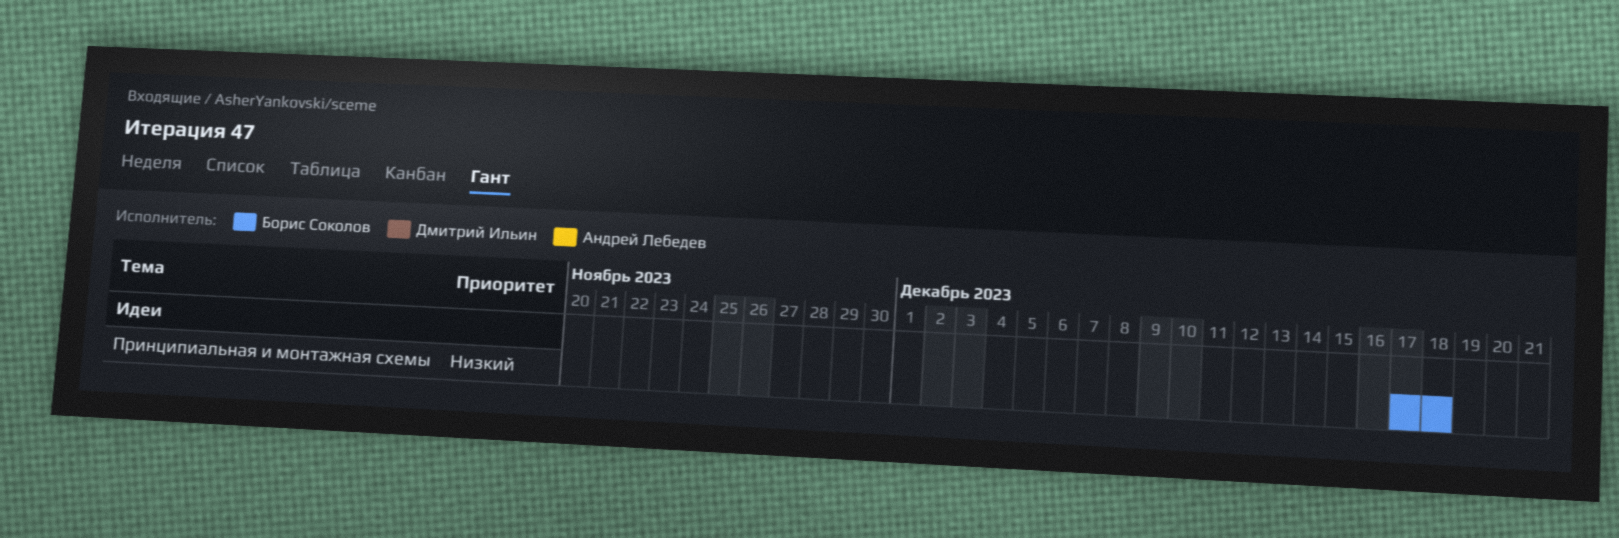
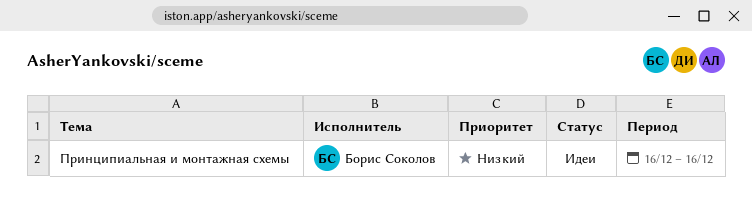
Принципиальная и монтажная схемы, start: Dec 17 -> Dec 16
Принципиальная и монтажная схемы, due: Dec 18 -> Dec 16

